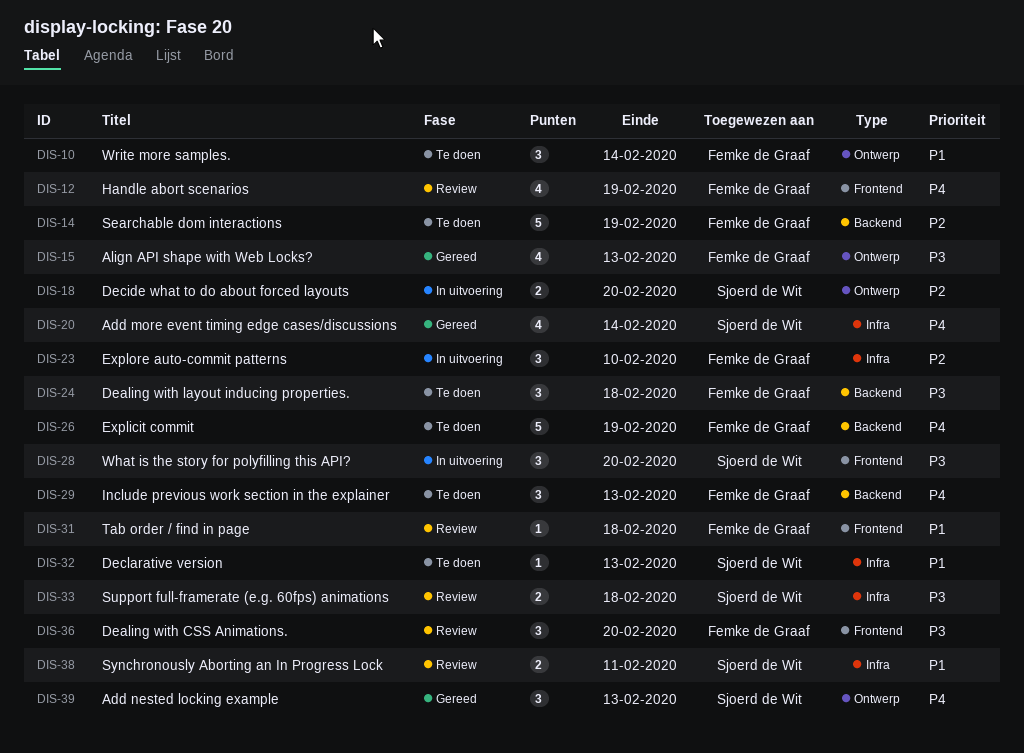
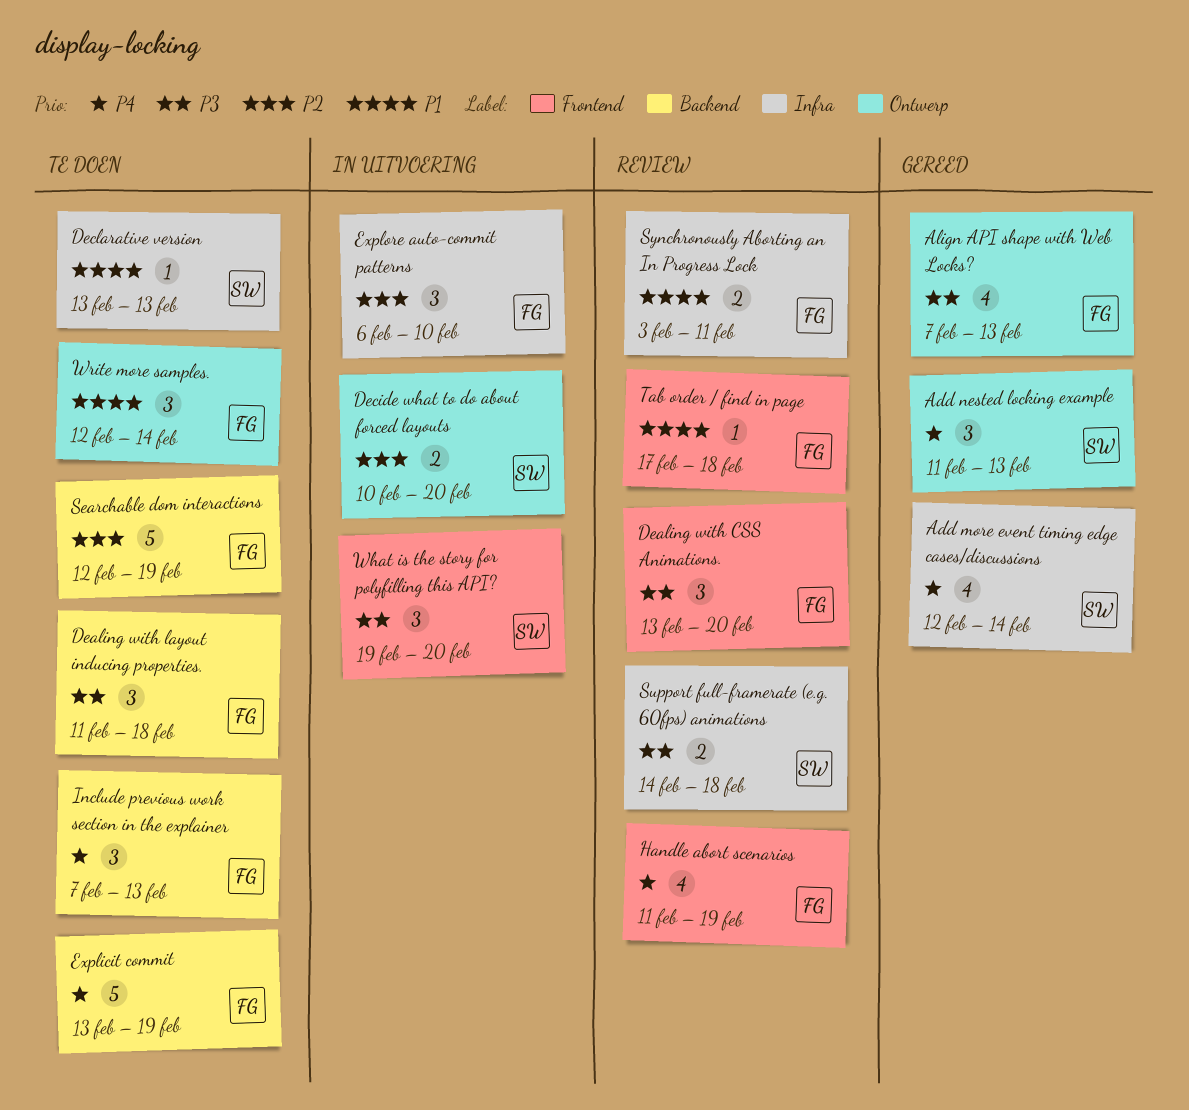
Synchronously Aborting an In Progress Lock, owner: Sjoerd de Wit -> Femke de Graaf

